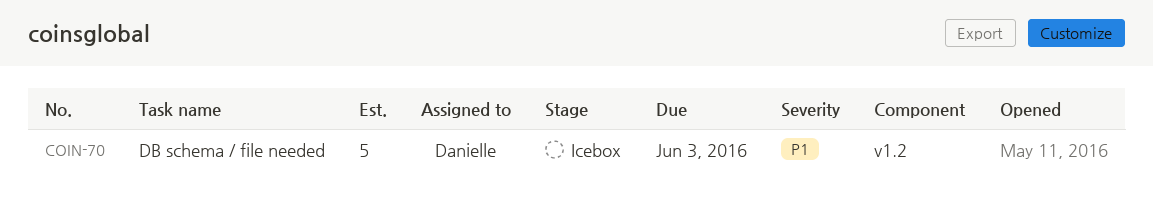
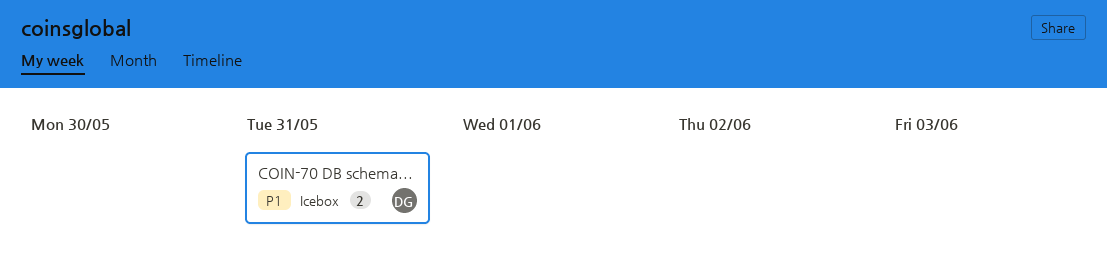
COIN-70, estimate: 5 -> 2
COIN-70, due: Jun 3 -> May 31

